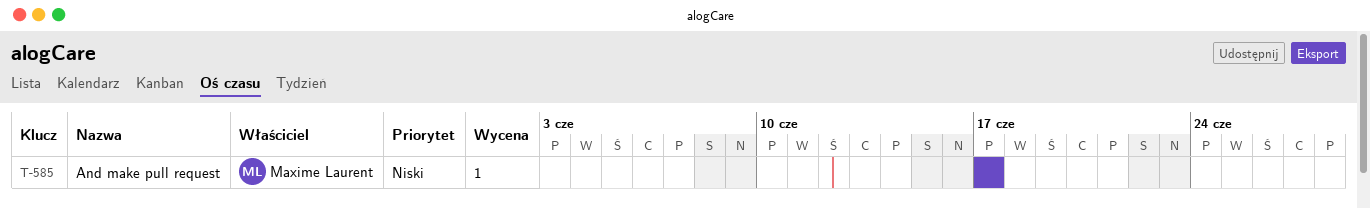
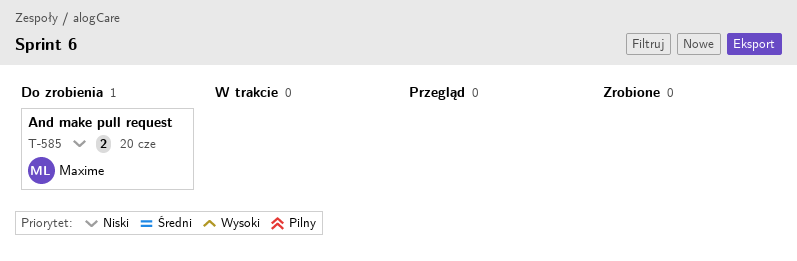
T-585, estimate: 1 -> 2
T-585, due: Jun 17 -> Jun 20

